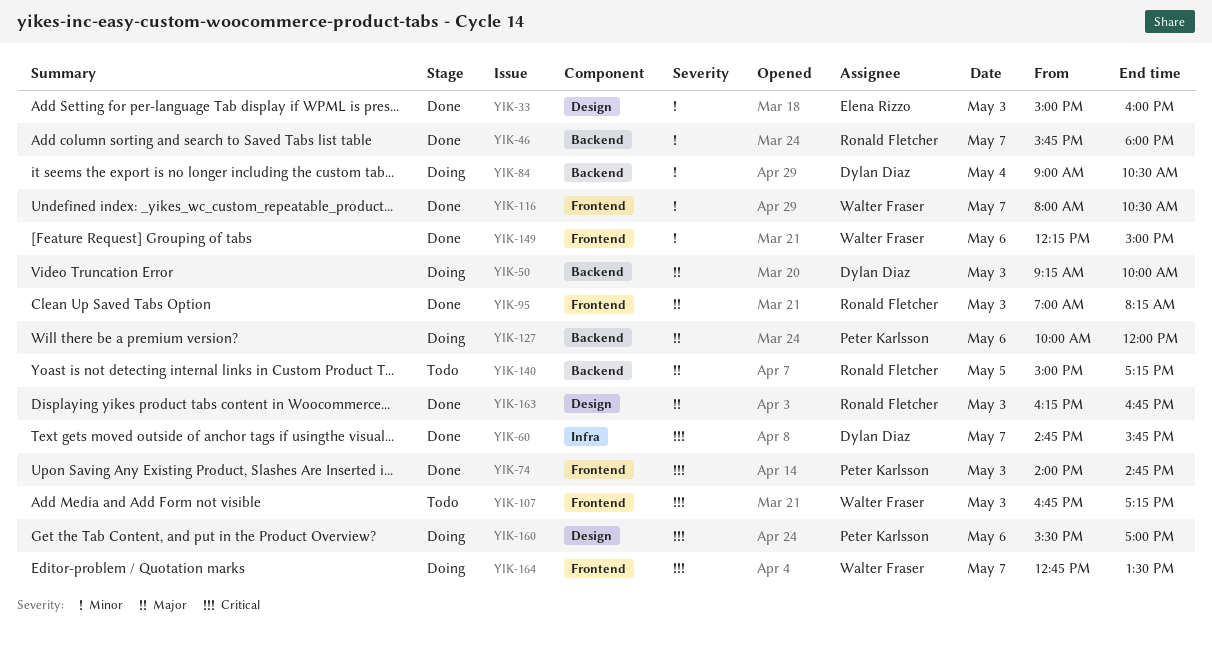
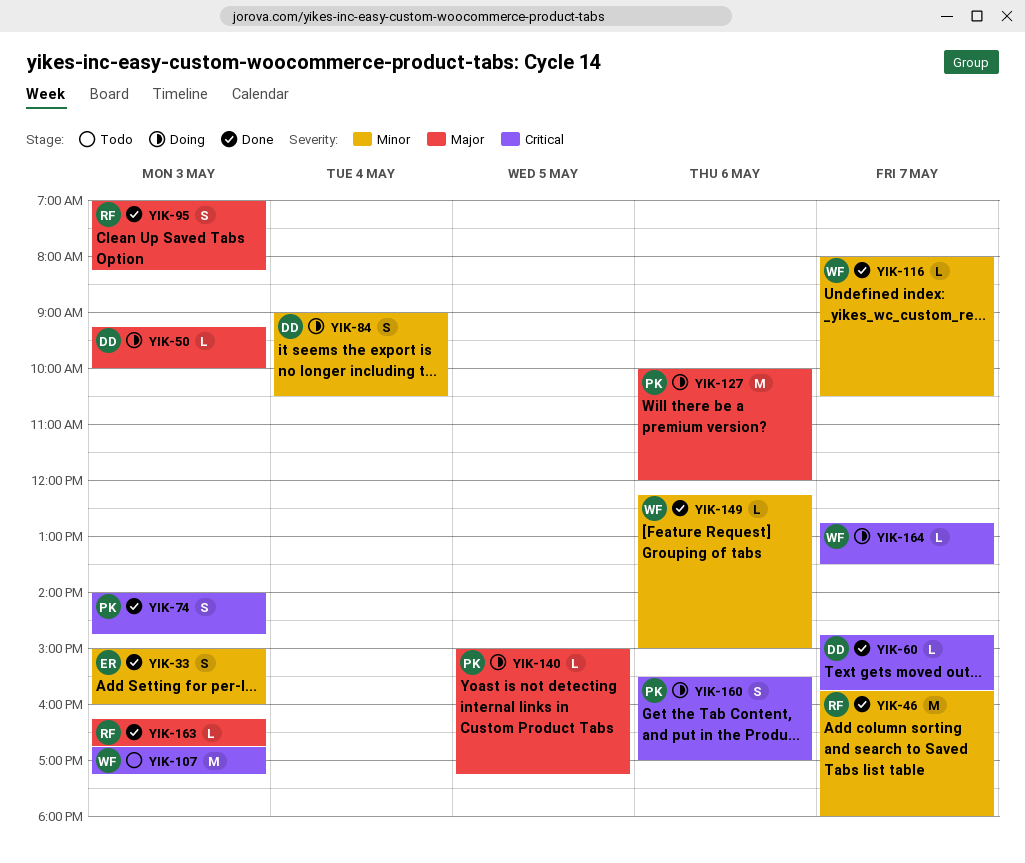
YIK-140, status: Todo -> Doing
YIK-140, owner: Ronald Fletcher -> Peter Karlsson

